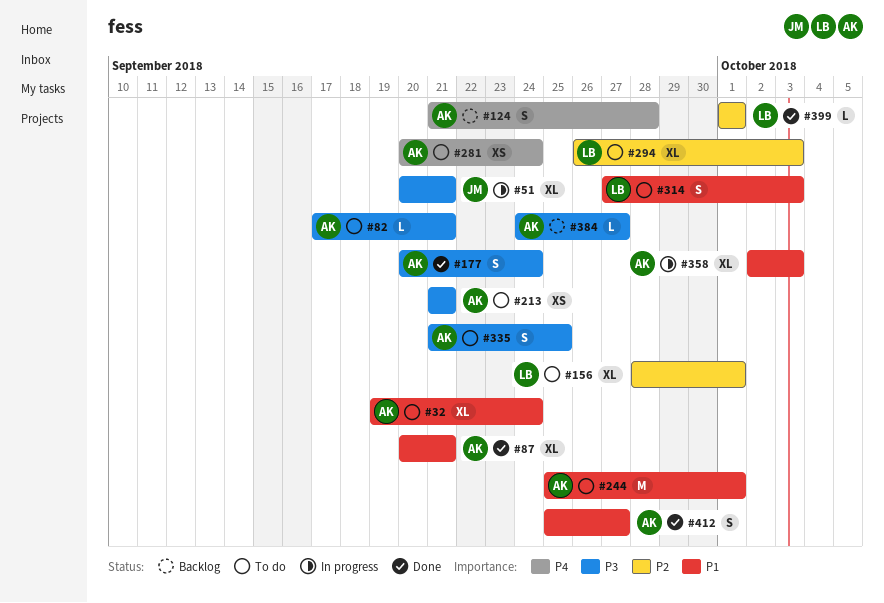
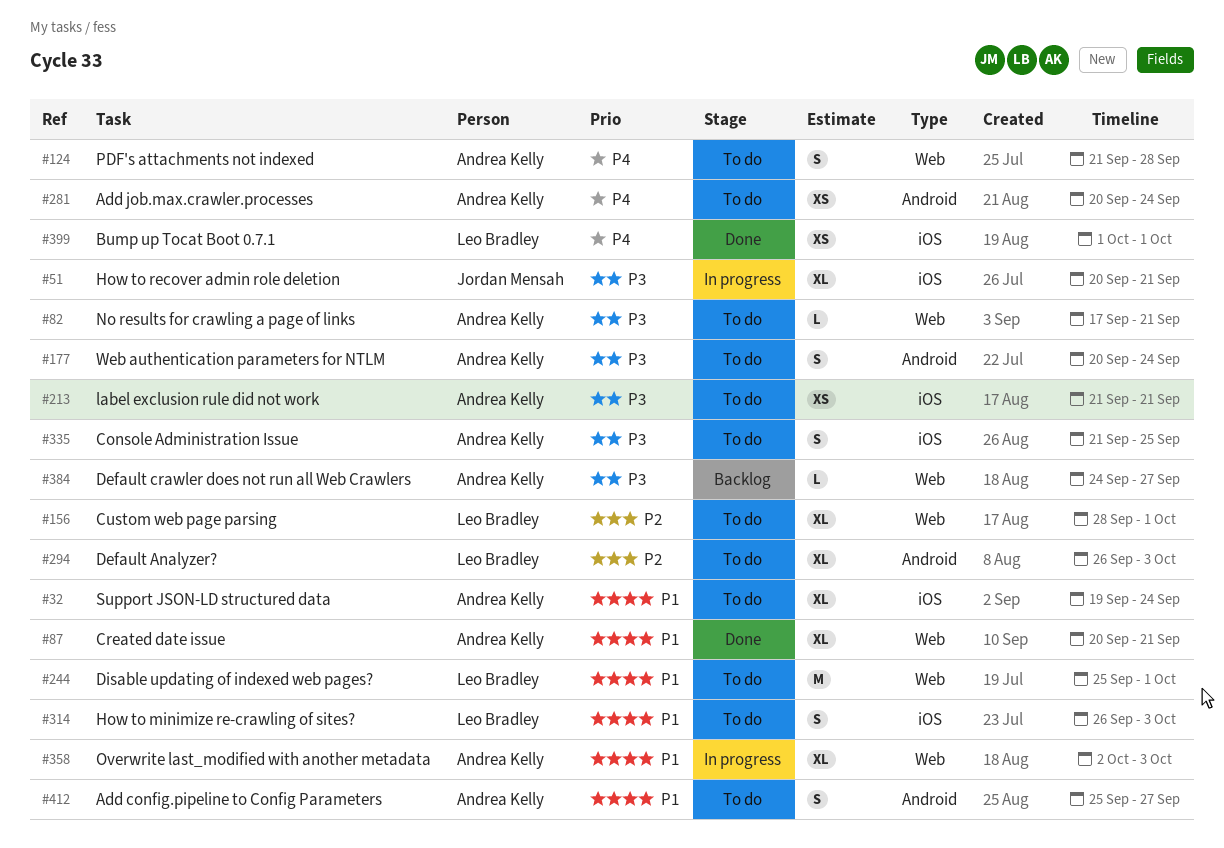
#124, status: Backlog -> To do
#177, status: Done -> To do
#244, owner: Andrea Kelly -> Leo Bradley
#314, start: Sep 27 -> Sep 26
#399, priority: P2 -> P4
#399, estimate: L -> XS
#412, status: Done -> To do

